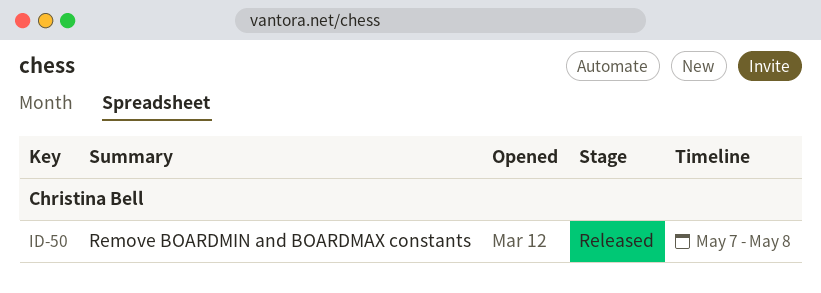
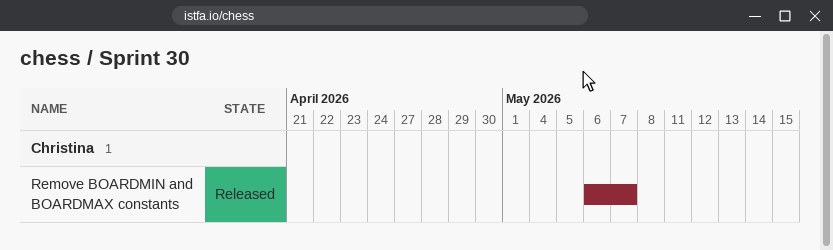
Remove BOARDMIN and BOARDMAX constants, start: May 7 -> May 6
Remove BOARDMIN and BOARDMAX constants, due: May 8 -> May 7

